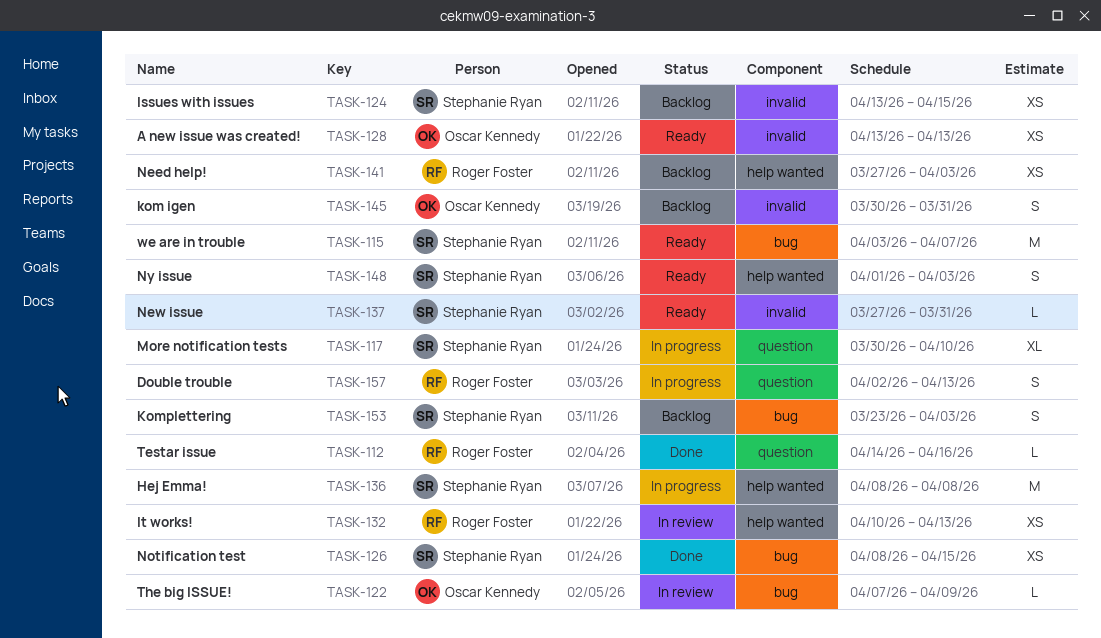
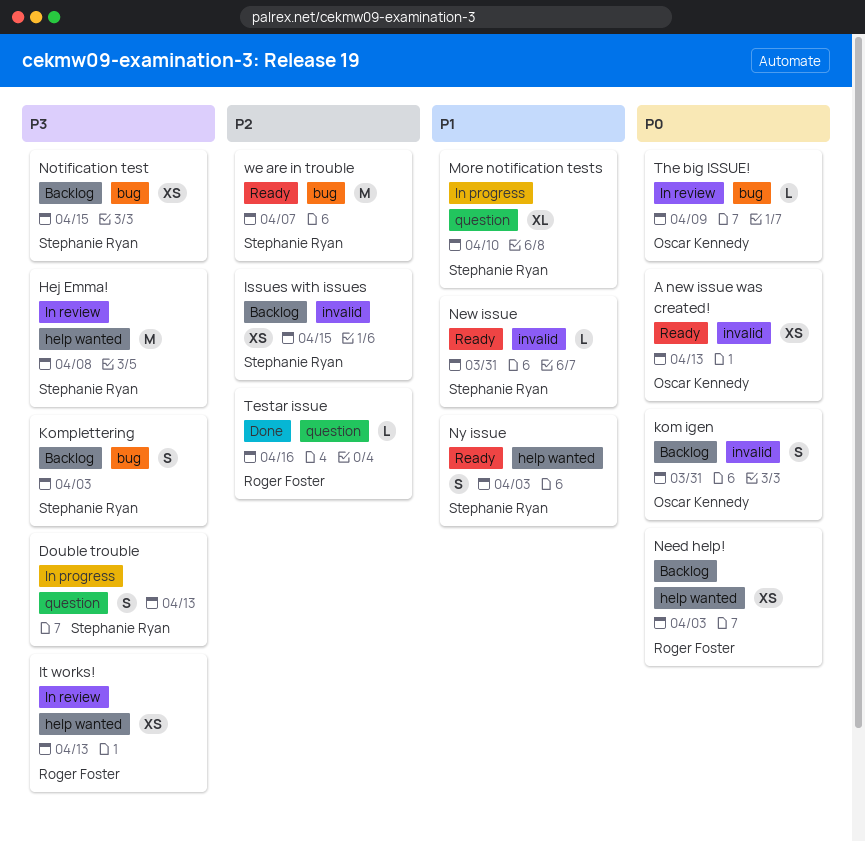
Double trouble, owner: Roger Foster -> Stephanie Ryan
Hej Emma!, status: In progress -> In review
Notification test, status: Done -> Backlog

